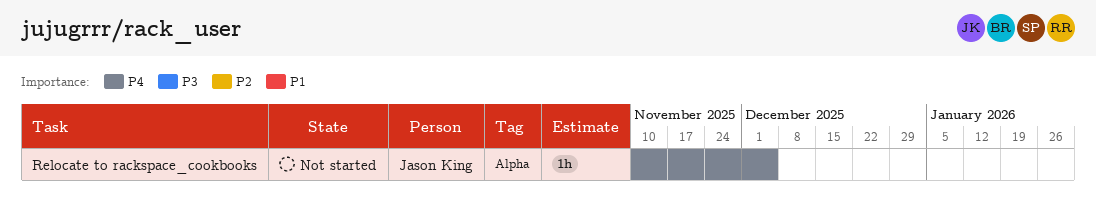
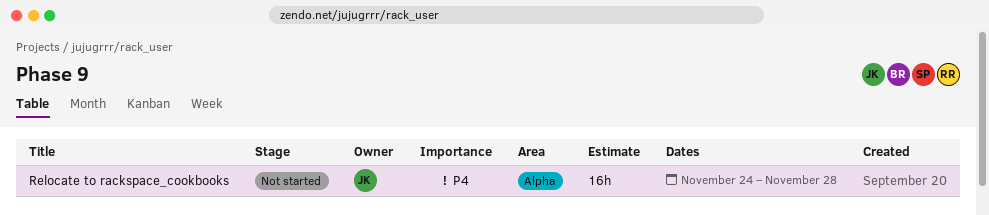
Relocate to rackspace_cookbooks, estimate: 1h -> 16h
Relocate to rackspace_cookbooks, start: Nov 10 -> Nov 24
Relocate to rackspace_cookbooks, due: Dec 5 -> Nov 28

